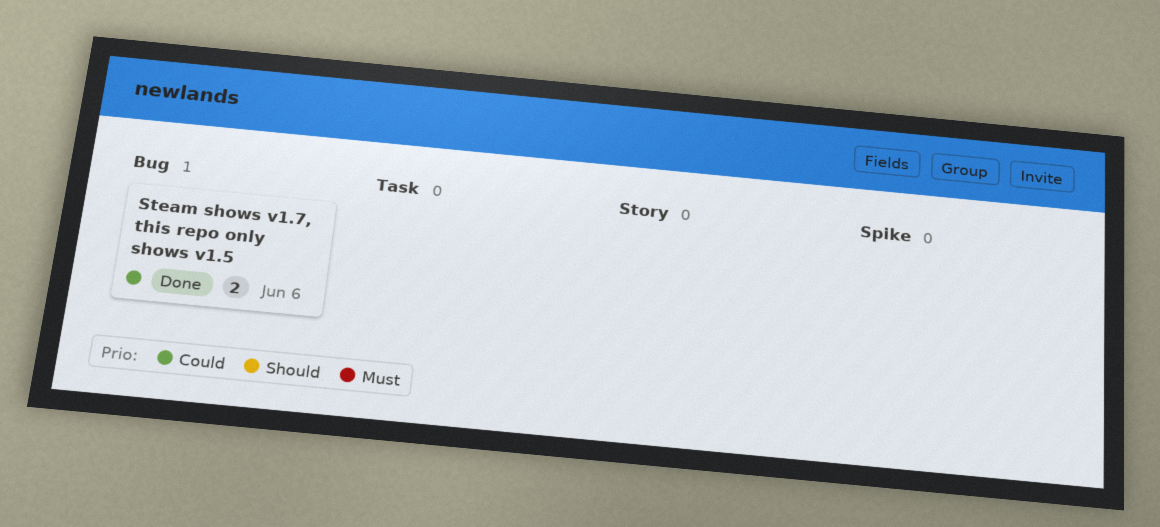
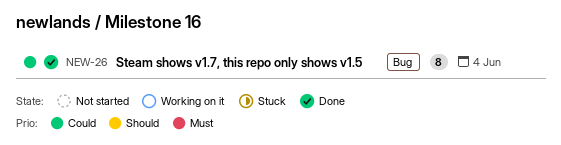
Steam shows v1.7, this repo only shows v1.5, estimate: 2 -> 8
Steam shows v1.7, this repo only shows v1.5, due: Jun 6 -> Jun 4

